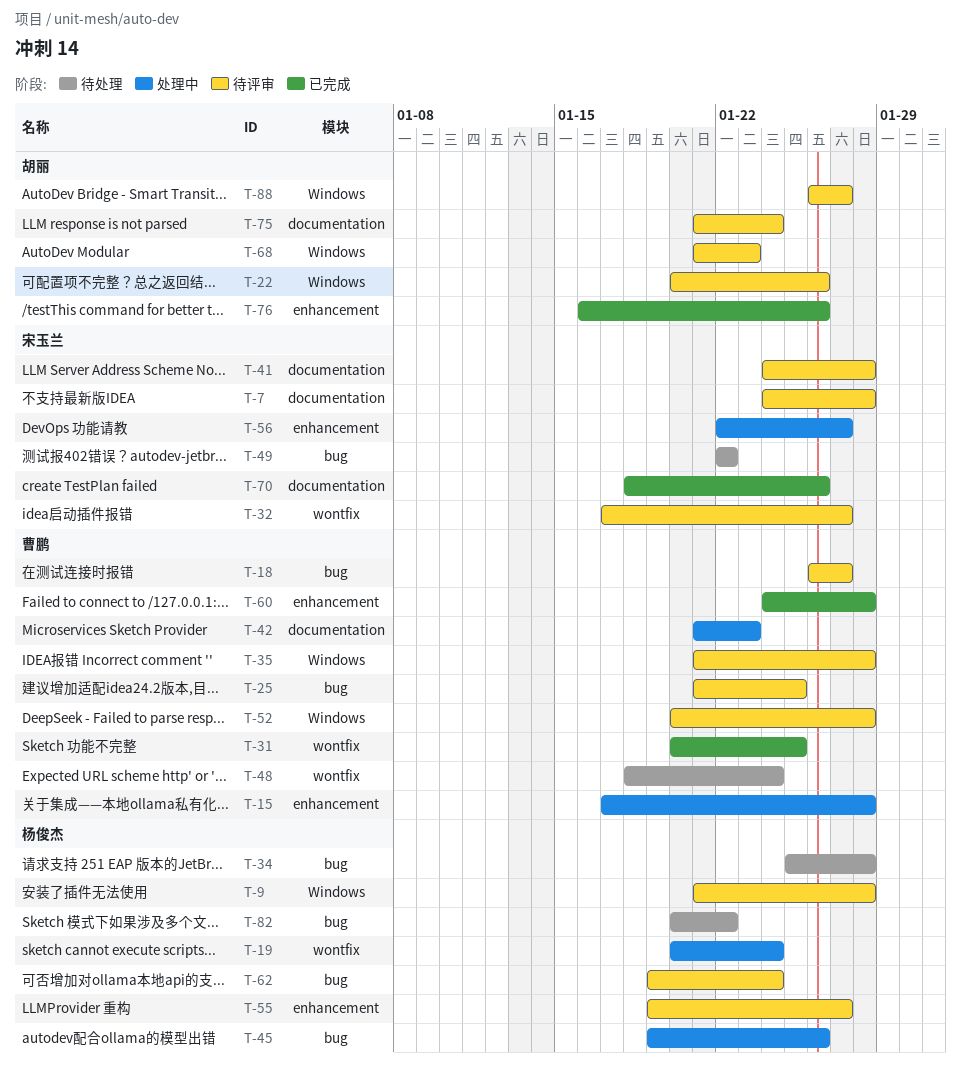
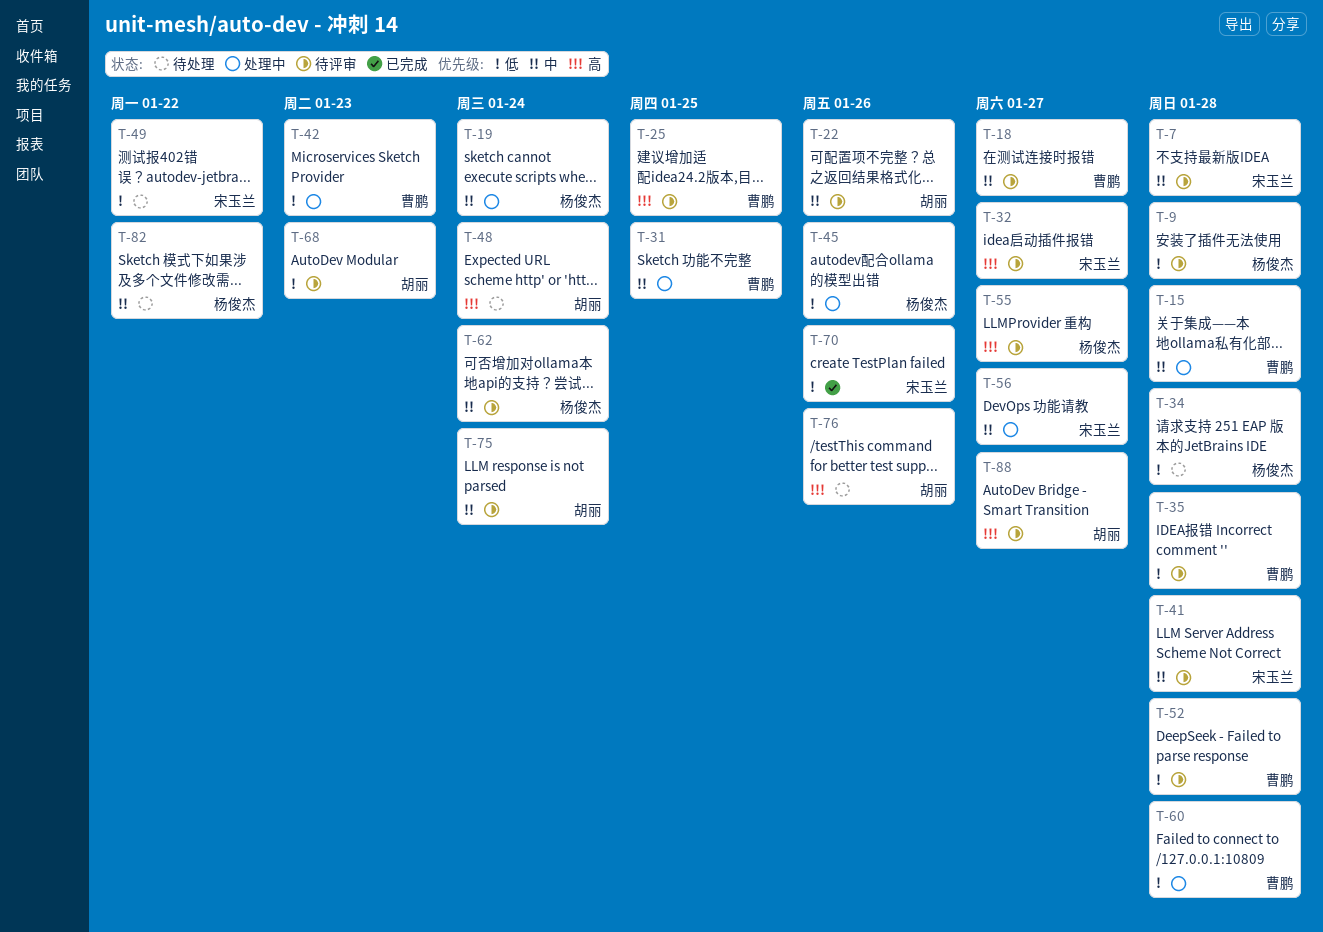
T-31, status: 已完成 -> 处理中
T-48, owner: 曹鹏 -> 胡丽
T-60, status: 已完成 -> 处理中
T-76, status: 已完成 -> 待处理

